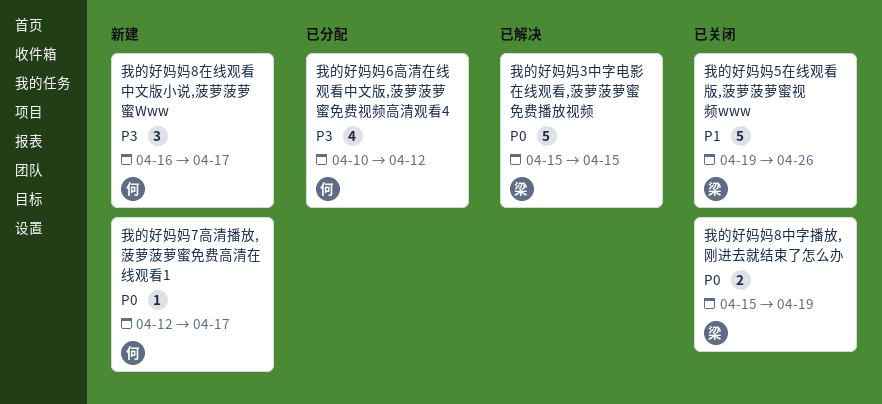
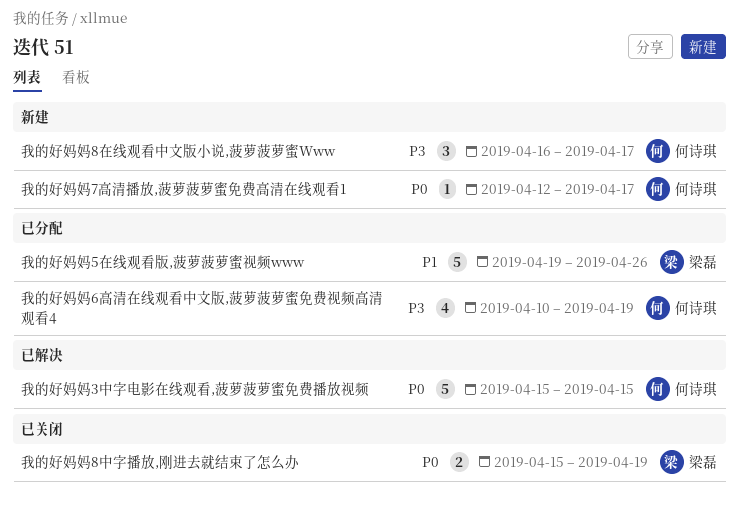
我的好妈妈3中字电影在线观看,菠萝菠萝蜜免费播放视频, owner: 梁磊 -> 何诗琪
我的好妈妈5在线观看版,菠萝菠萝蜜视频www, status: 已关闭 -> 已分配
我的好妈妈6高清在线观看中文版,菠萝菠萝蜜免费视频高清观看4, due: Apr 12 -> Apr 19

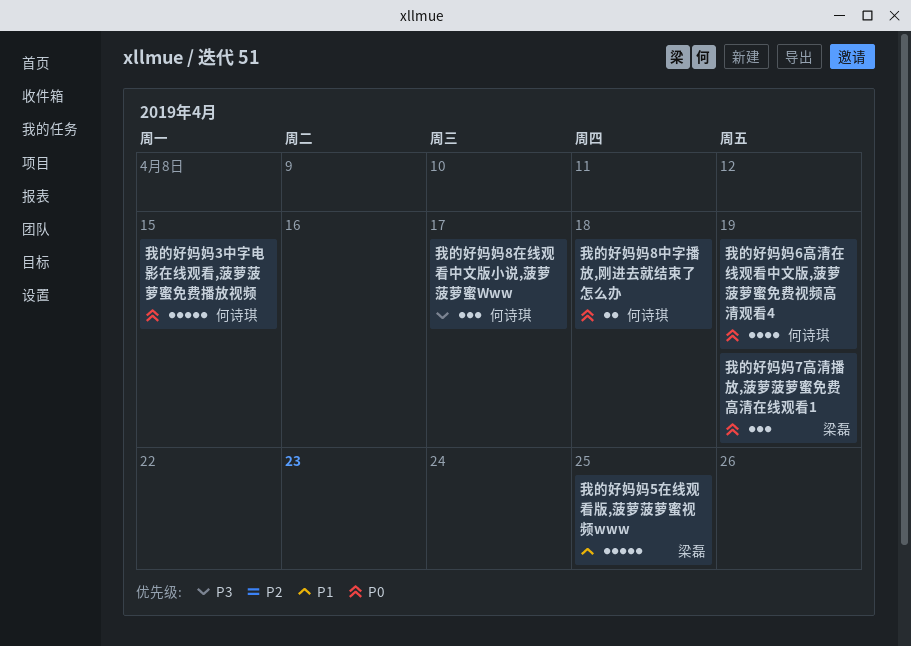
我的好妈妈5在线观看版,菠萝菠萝蜜视频www, due: Apr 26 -> Apr 25
我的好妈妈6高清在线观看中文版,菠萝菠萝蜜免费视频高清观看4, priority: P3 -> P0
我的好妈妈7高清播放,菠萝菠萝蜜免费高清在线观看1, owner: 何诗琪 -> 梁磊
我的好妈妈7高清播放,菠萝菠萝蜜免费高清在线观看1, estimate: 1 -> 3
我的好妈妈7高清播放,菠萝菠萝蜜免费高清在线观看1, due: Apr 17 -> Apr 19
我的好妈妈8中字播放,刚进去就结束了怎么办, owner: 梁磊 -> 何诗琪
我的好妈妈8中字播放,刚进去就结束了怎么办, due: Apr 19 -> Apr 18

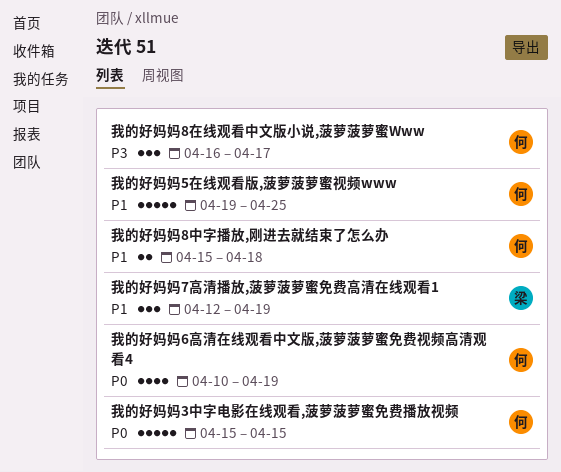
我的好妈妈5在线观看版,菠萝菠萝蜜视频www, owner: 梁磊 -> 何诗琪
我的好妈妈7高清播放,菠萝菠萝蜜免费高清在线观看1, priority: P0 -> P1
我的好妈妈8中字播放,刚进去就结束了怎么办, priority: P0 -> P1

